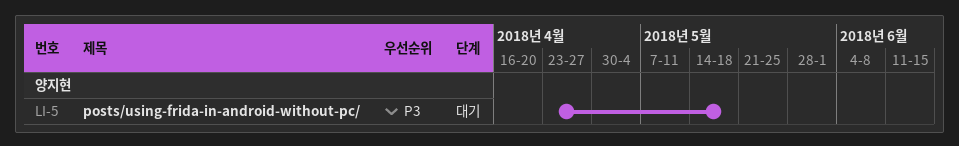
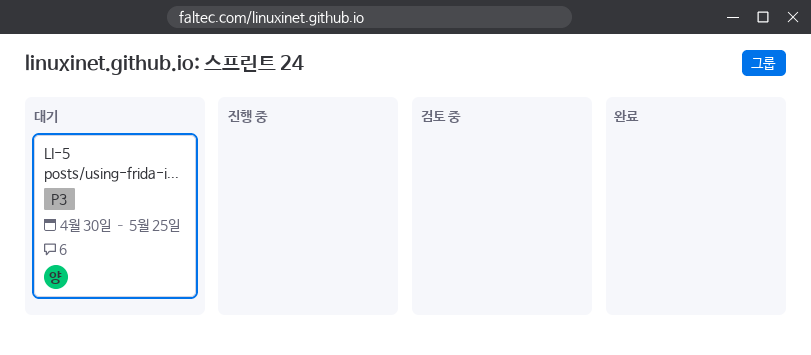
LI-5, start: Apr 23 -> Apr 30
LI-5, due: May 18 -> May 25

